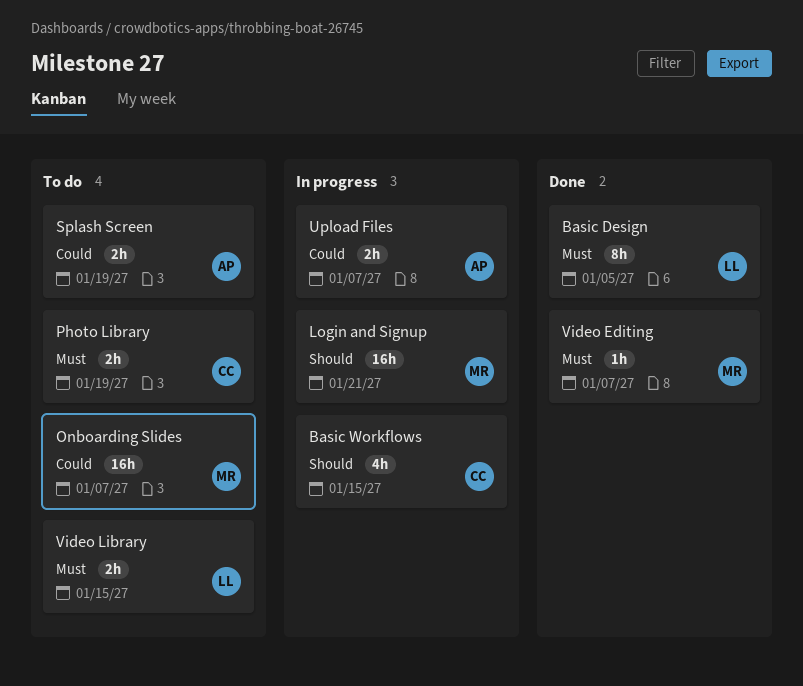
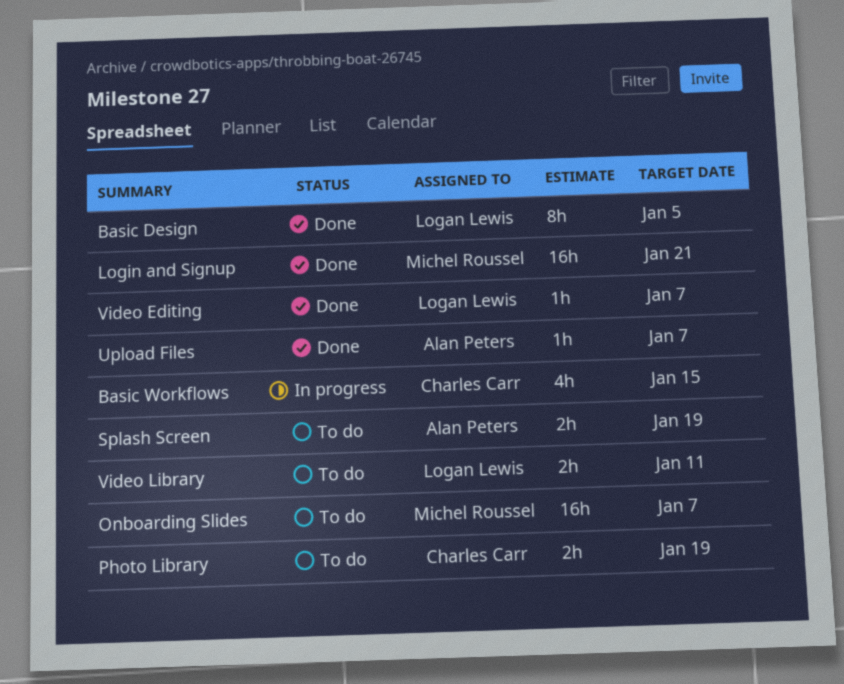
Login and Signup, status: In progress -> Done
Upload Files, status: In progress -> Done
Upload Files, estimate: 2h -> 1h
Video Editing, owner: Michel Roussel -> Logan Lewis
Video Library, due: Jan 15 -> Jan 11

